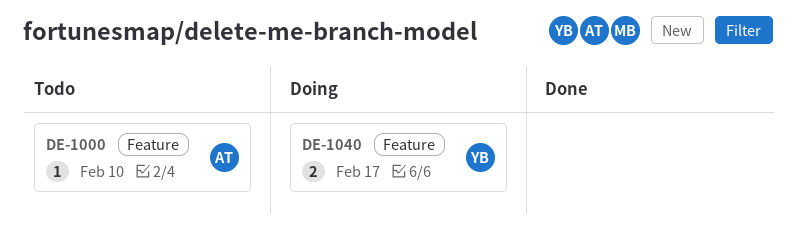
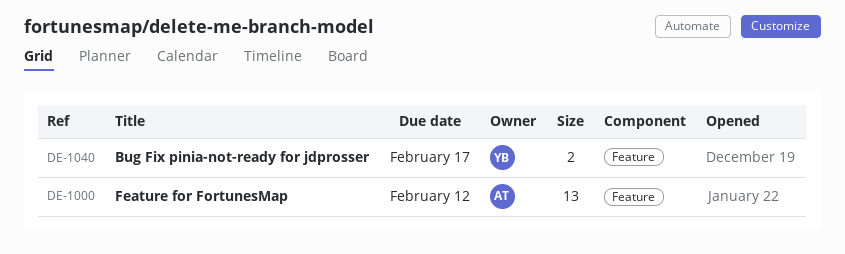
DE-1000, estimate: 1 -> 13
DE-1000, due: Feb 10 -> Feb 12

